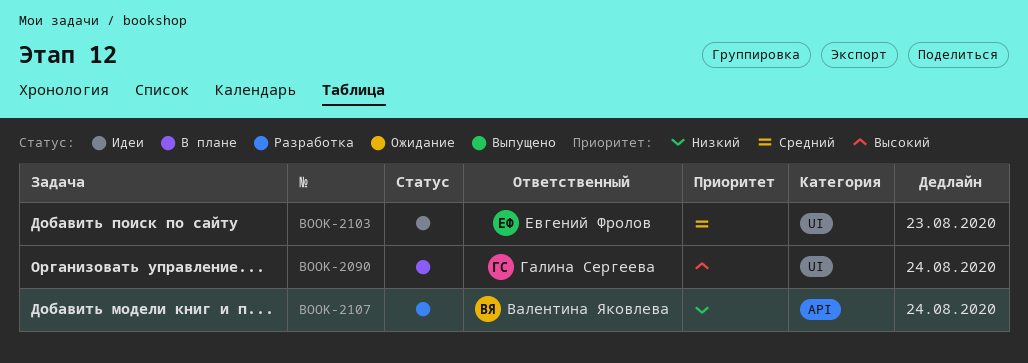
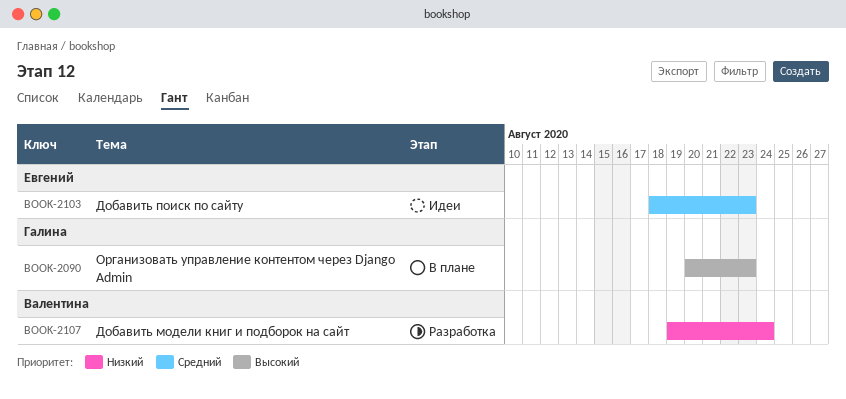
BOOK-2090, due: Aug 24 -> Aug 23

